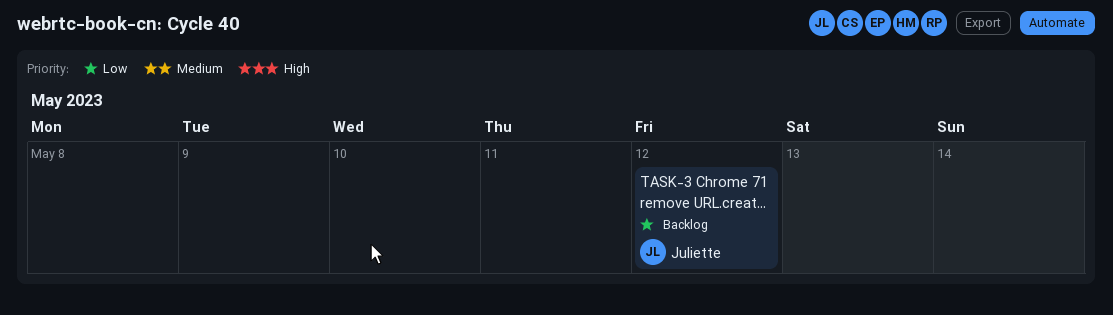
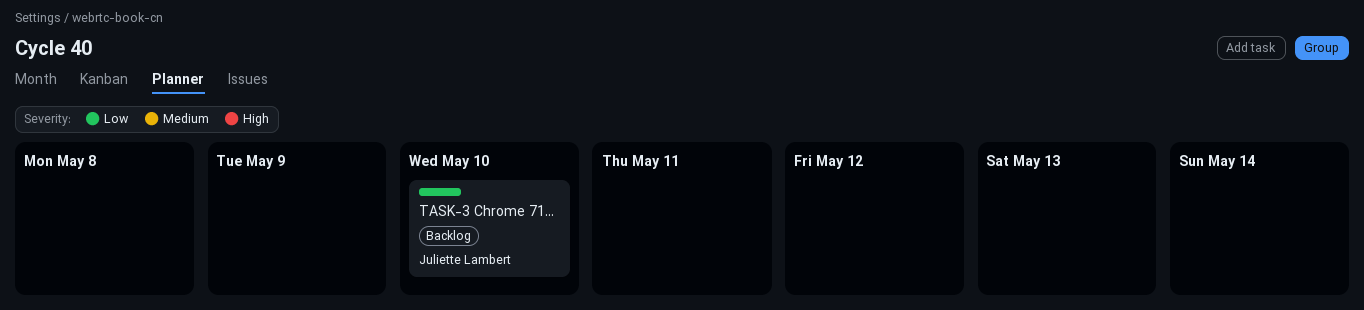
TASK-3, due: May 12 -> May 10

